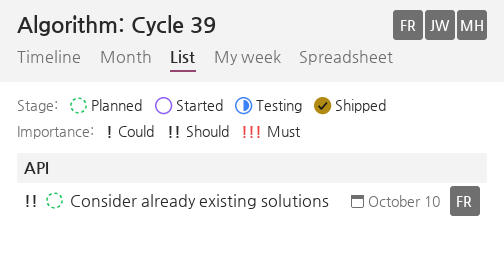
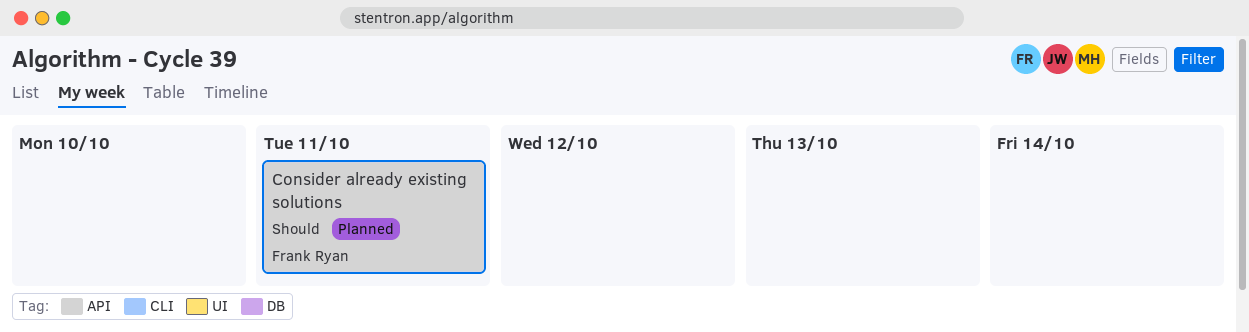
Consider already existing solutions, due: Oct 10 -> Oct 11

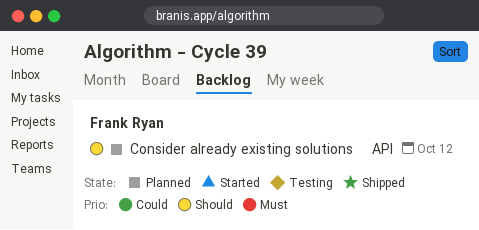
Consider already existing solutions, due: Oct 11 -> Oct 12

